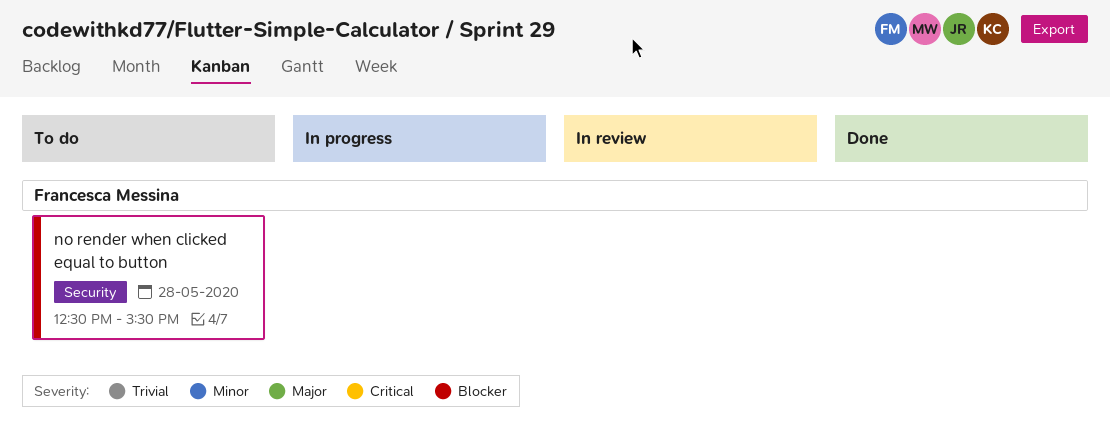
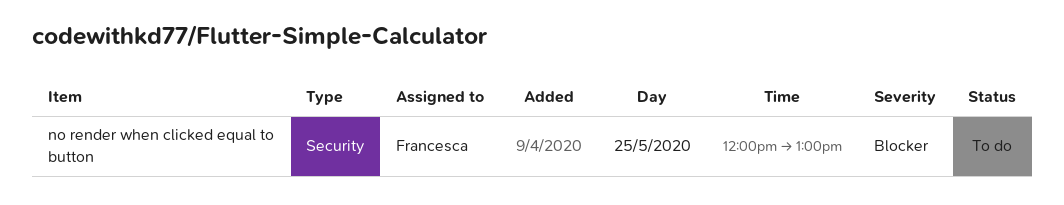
no render when clicked equal to button, day: May 28 -> May 25
no render when clicked equal to button, begins: 12:30 -> 12:00
no render when clicked equal to button, ends: 15:30 -> 13:00

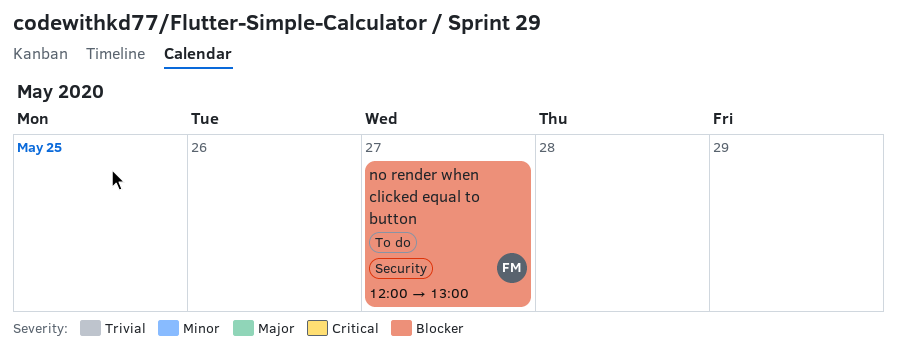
no render when clicked equal to button, day: May 25 -> May 27

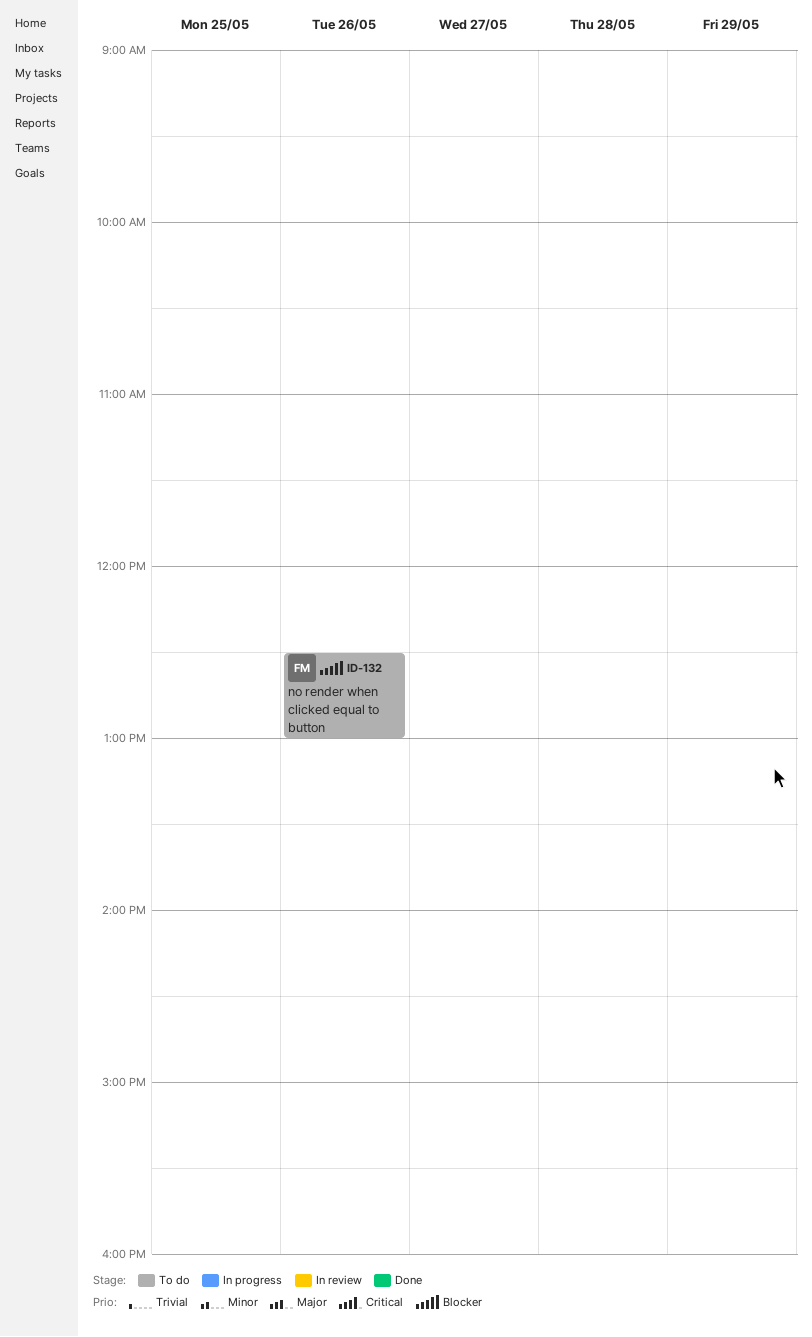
no render when clicked equal to button, day: May 27 -> May 26
no render when clicked equal to button, begins: 12:00 -> 12:30

